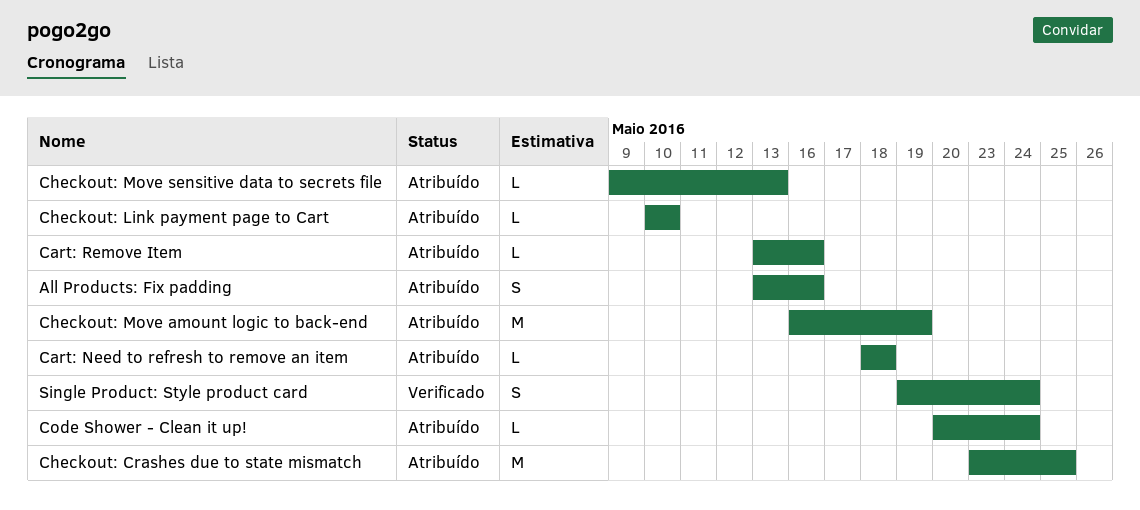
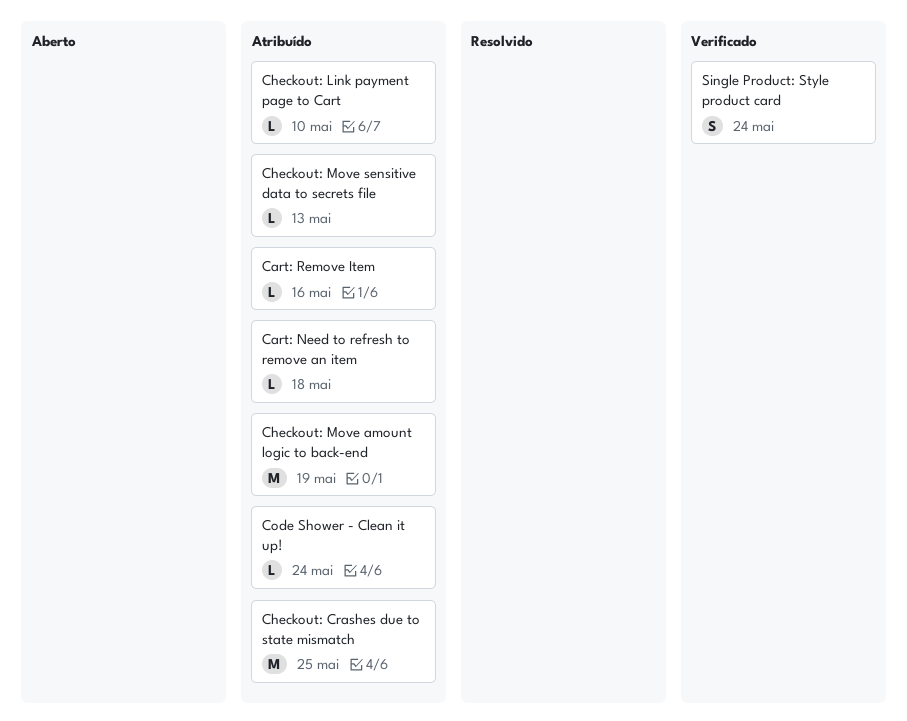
All Products: Fix padding: present -> none

